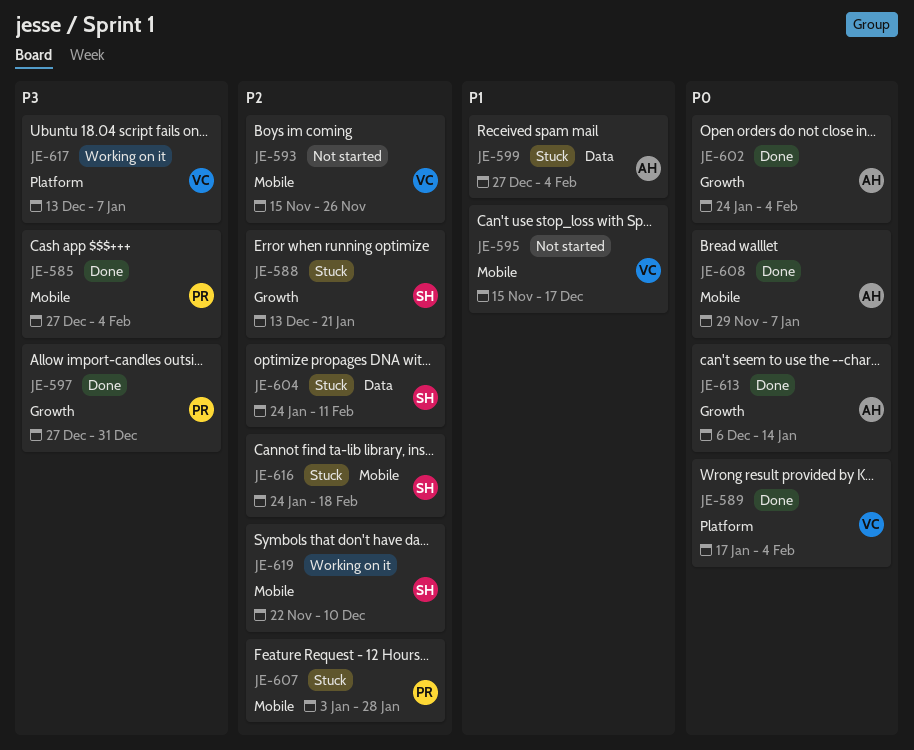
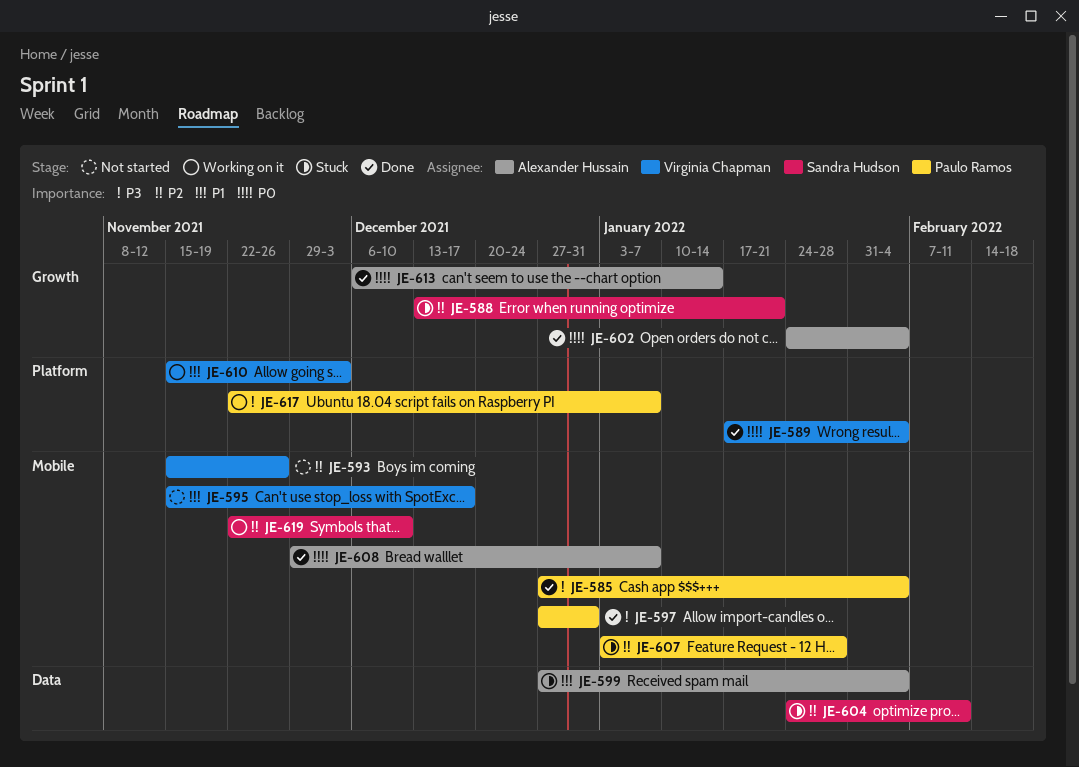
JE-597, label: Growth -> Mobile
JE-610: none -> present
JE-616: present -> none
JE-617, owner: Virginia Chapman -> Paulo Ramos
JE-617, start: Dec 13 -> Nov 22

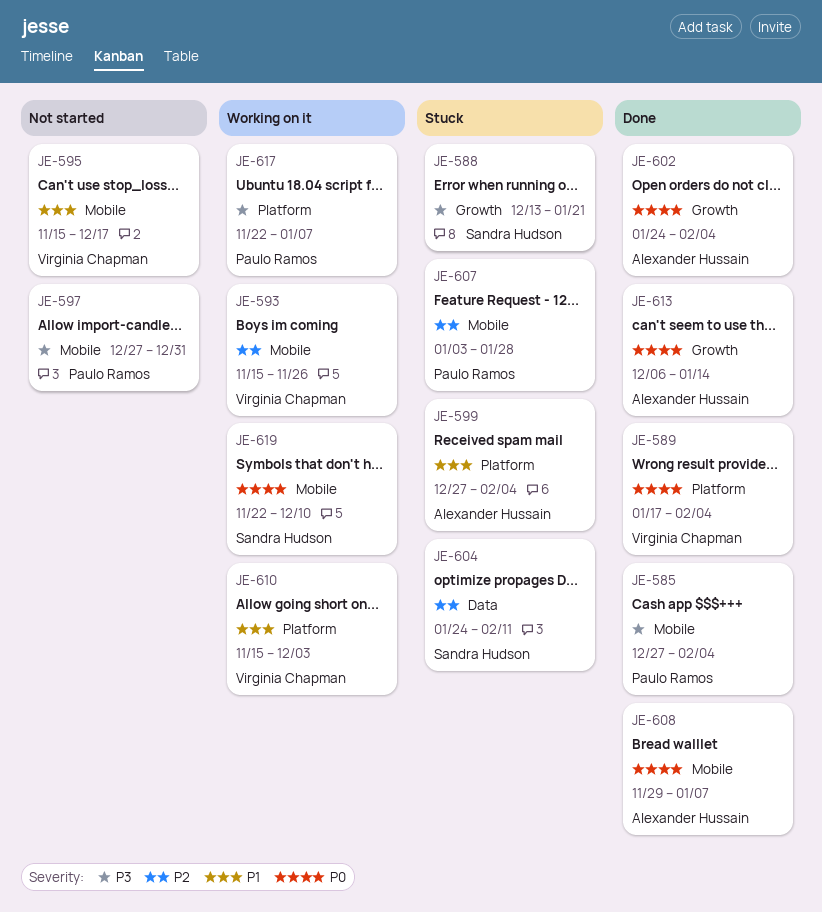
JE-588, priority: P2 -> P3
JE-593, status: Not started -> Working on it
JE-597, status: Done -> Not started
JE-599, label: Data -> Platform
JE-619, priority: P2 -> P0

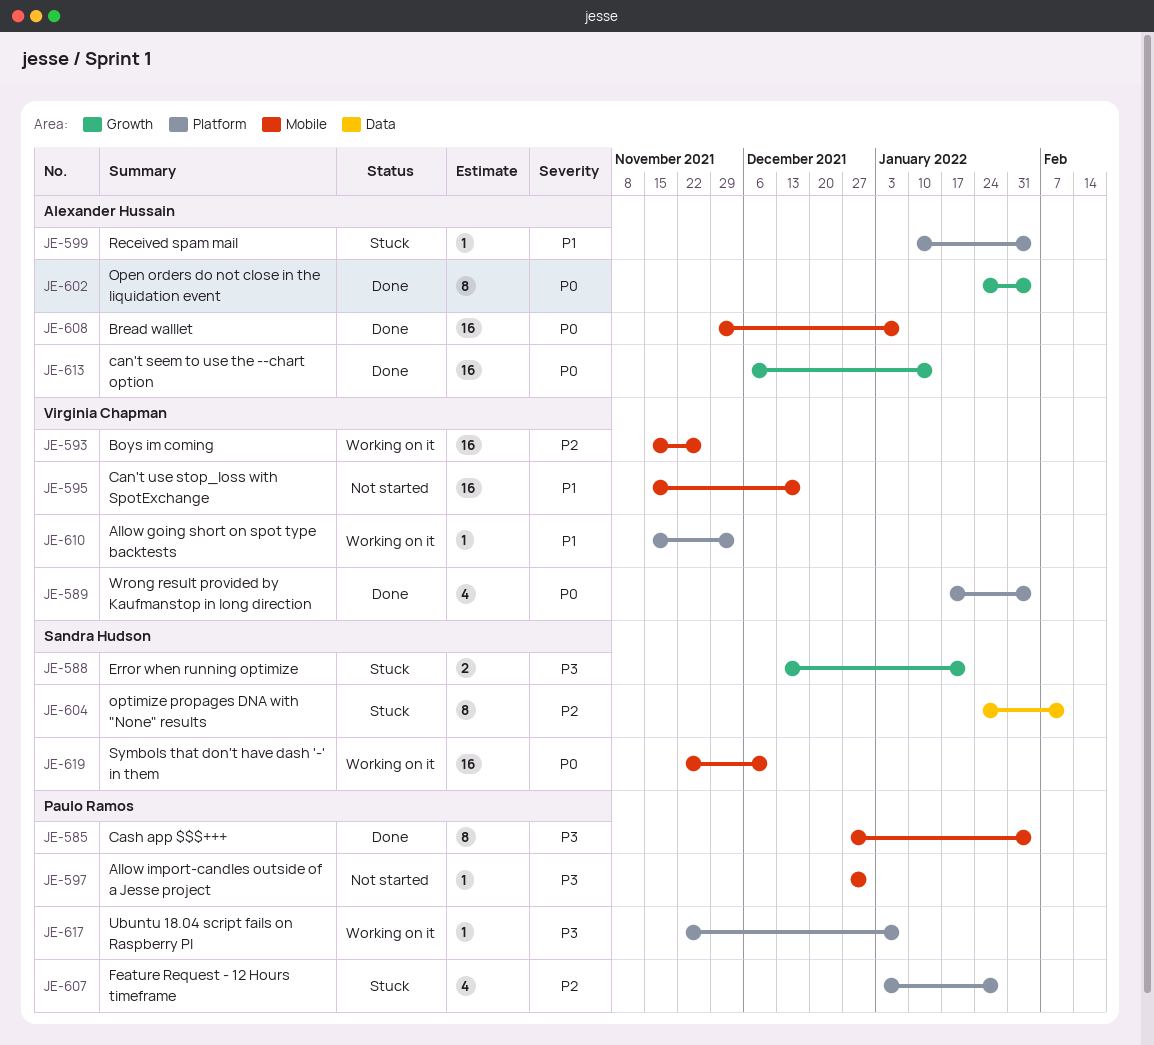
JE-599, start: Dec 27 -> Jan 10
JE-607, label: Mobile -> Platform

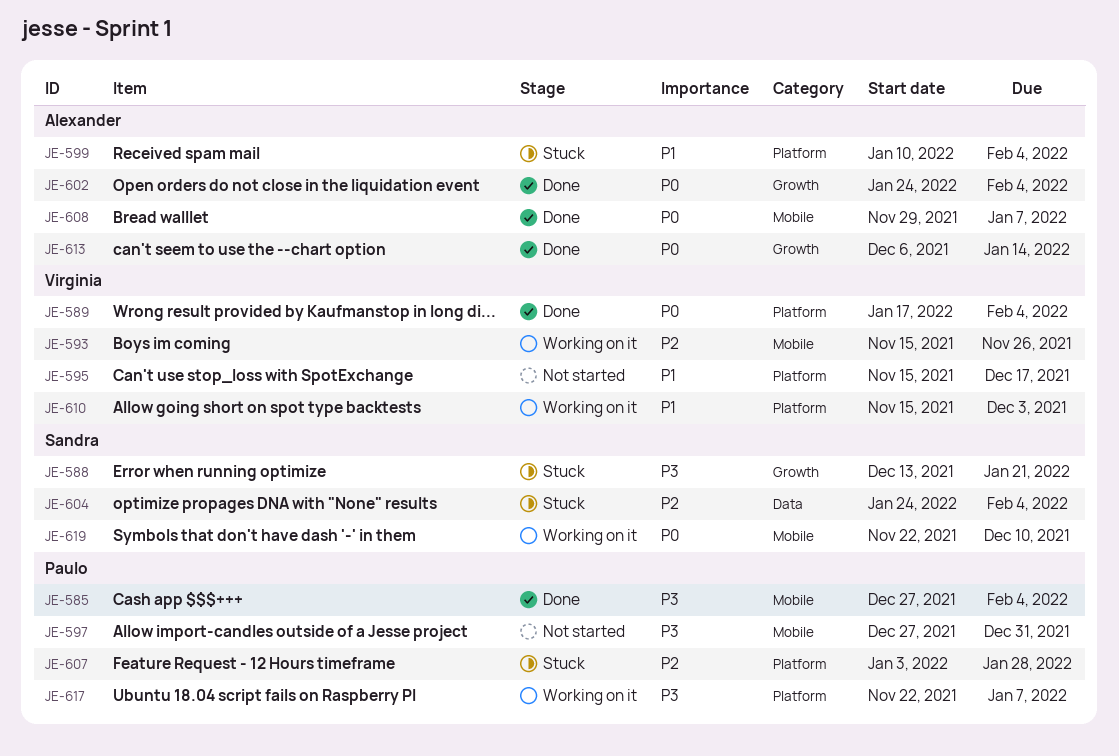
JE-595, label: Mobile -> Platform
JE-604, due: Feb 11 -> Feb 4

